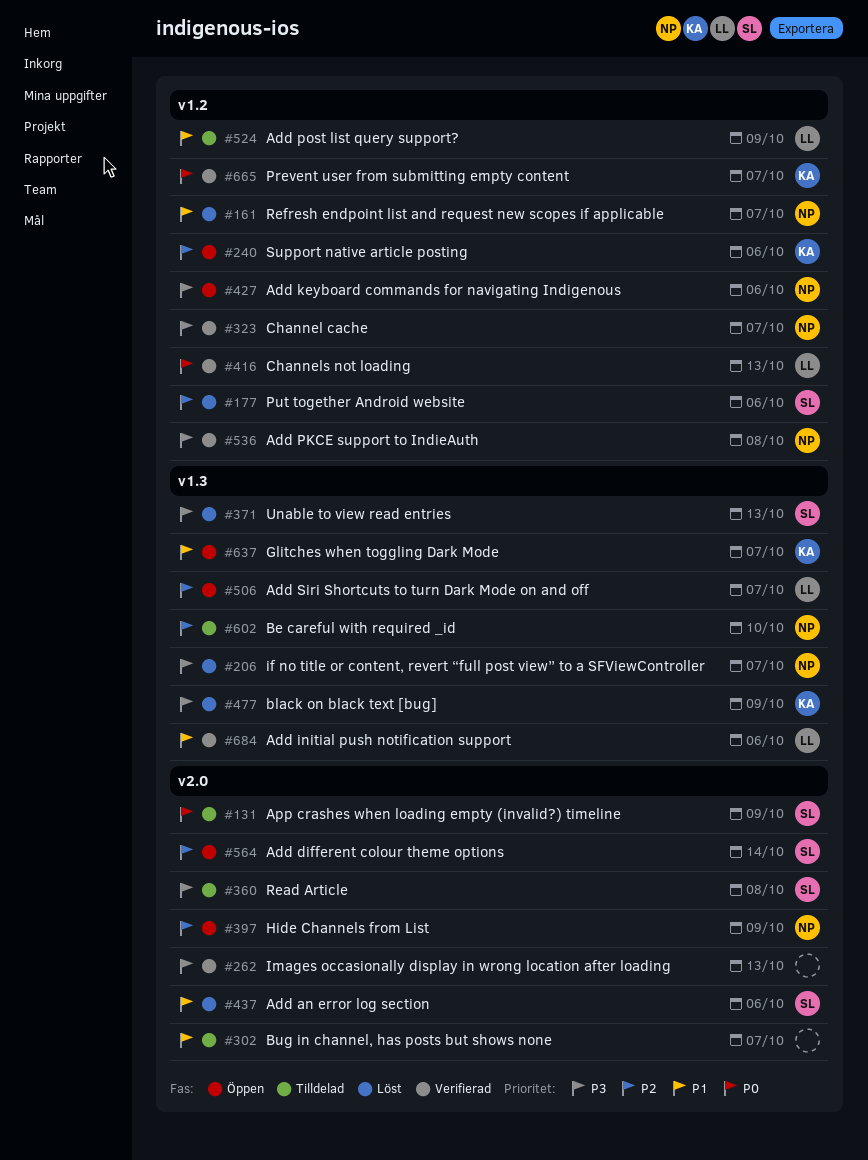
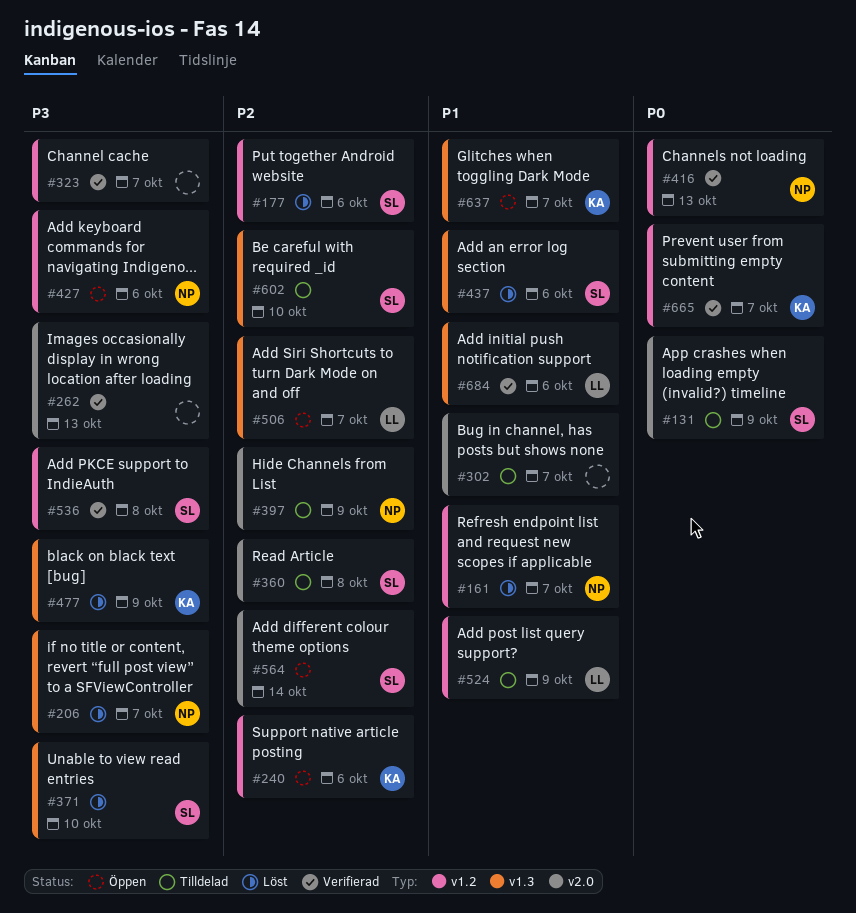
#323, owner: NP -> none
#360, priority: P3 -> P2
#371, due: Oct 13 -> Oct 10
#397, status: Öppen -> Tilldelad
#416, owner: LL -> NP
#437, label: v2.0 -> v1.3
#536, owner: NP -> SL
#602, owner: NP -> SL

